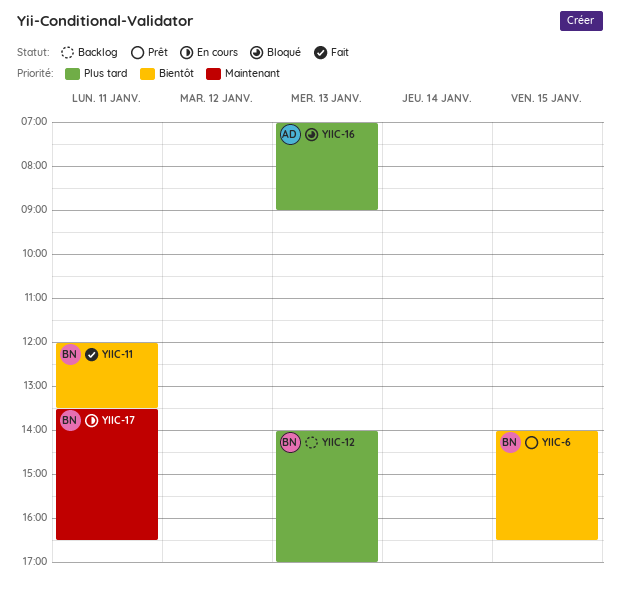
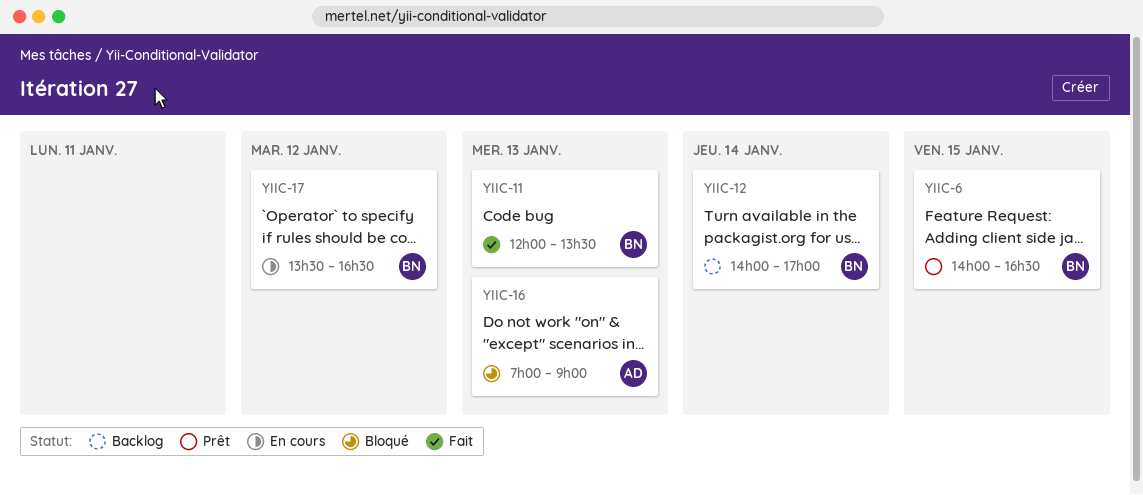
YIIC-11, day: Jan 11 -> Jan 13
YIIC-12, day: Jan 13 -> Jan 14
YIIC-17, day: Jan 11 -> Jan 12

